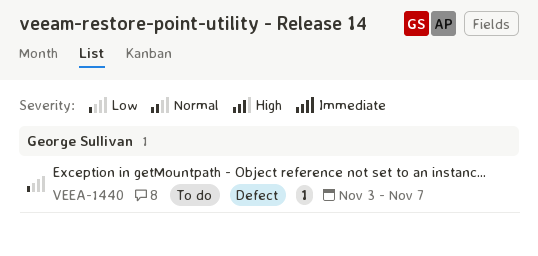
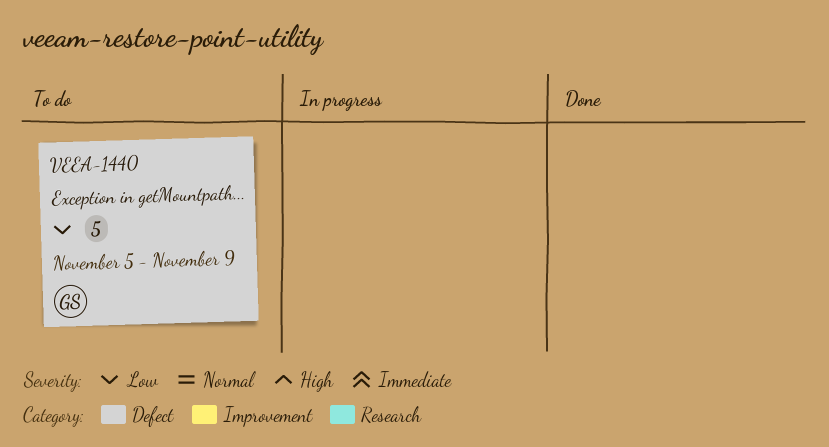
VEEA-1440, estimate: 1 -> 5
VEEA-1440, start: Nov 3 -> Nov 5
VEEA-1440, due: Nov 7 -> Nov 9

